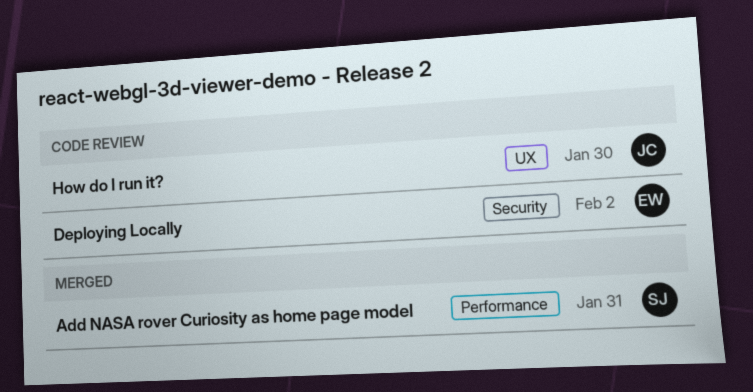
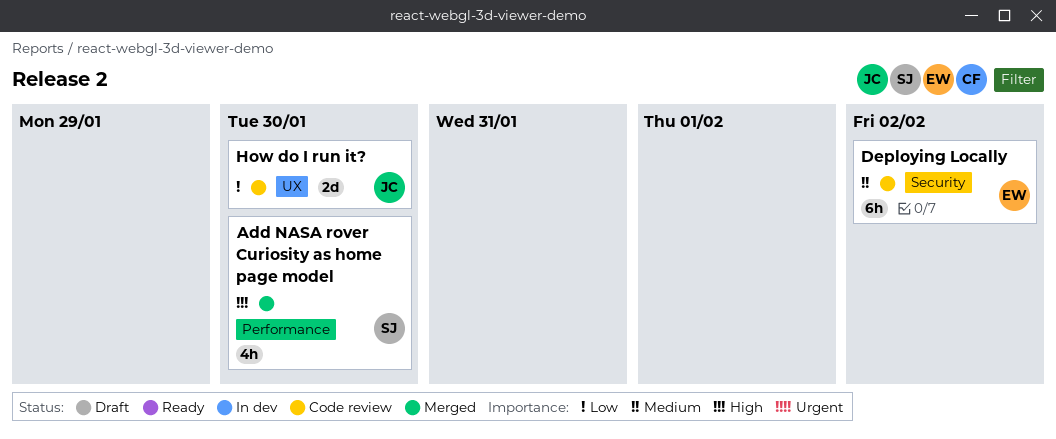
Add NASA rover Curiosity as home page model, due: Jan 31 -> Jan 30

